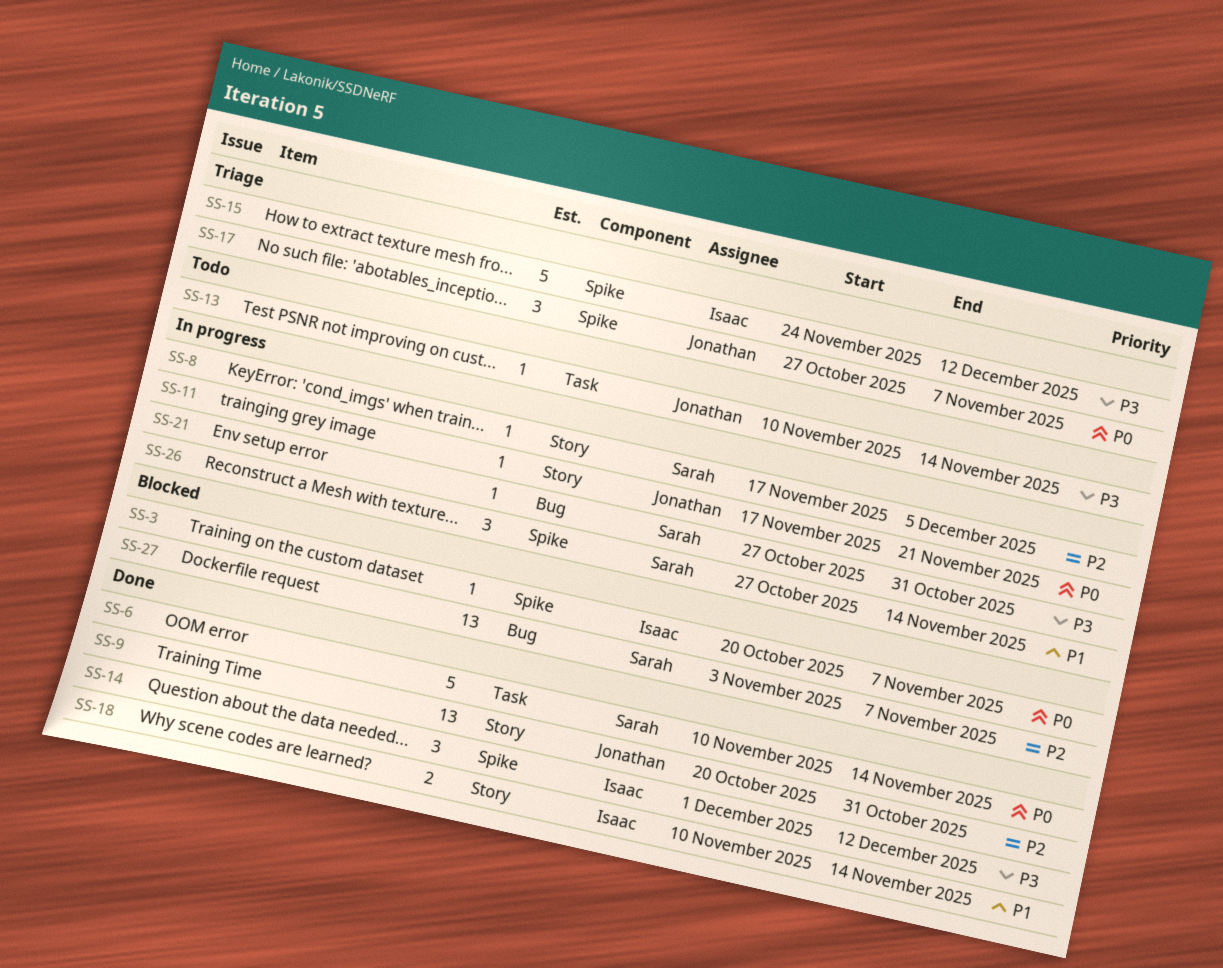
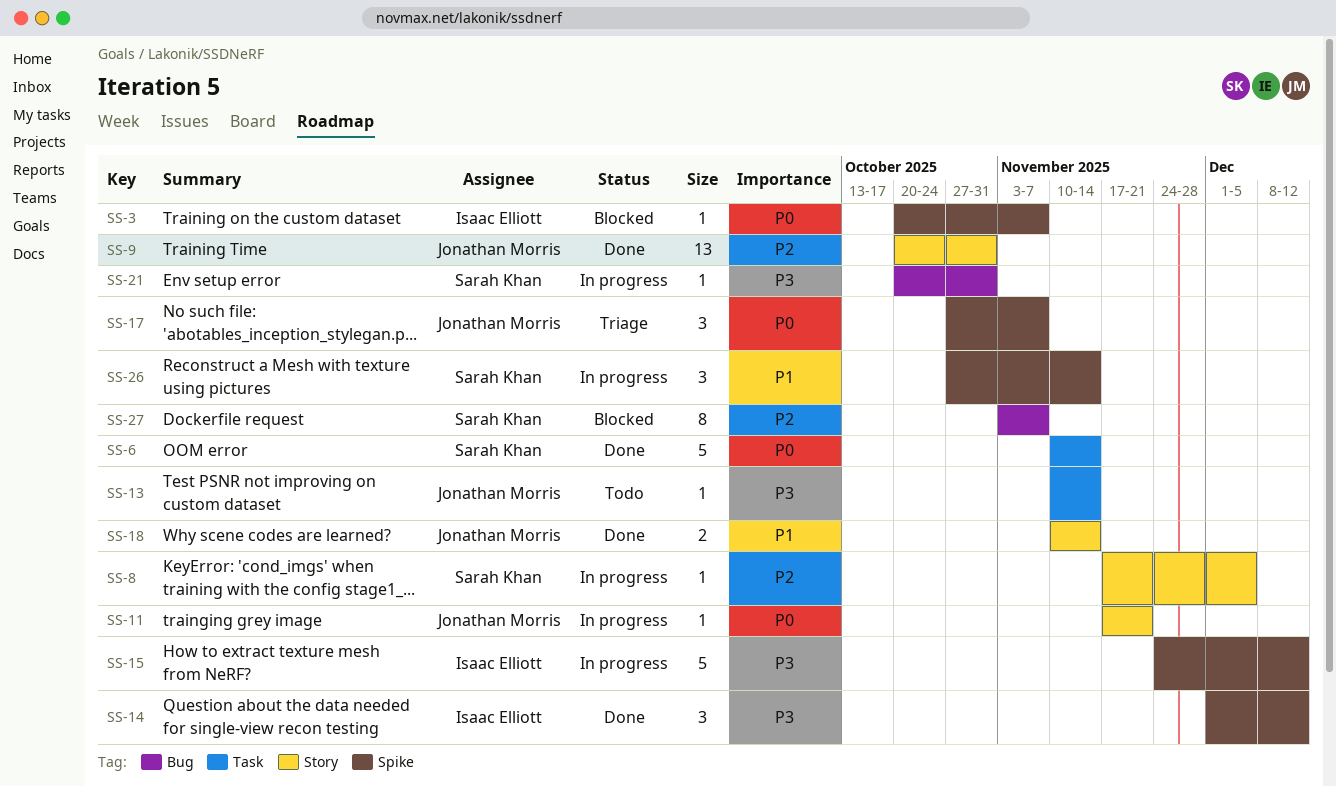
SS-15, status: Triage -> In progress
SS-18, owner: Isaac Elliott -> Jonathan Morris
SS-21, start: Oct 27 -> Oct 20
SS-27, estimate: 13 -> 8

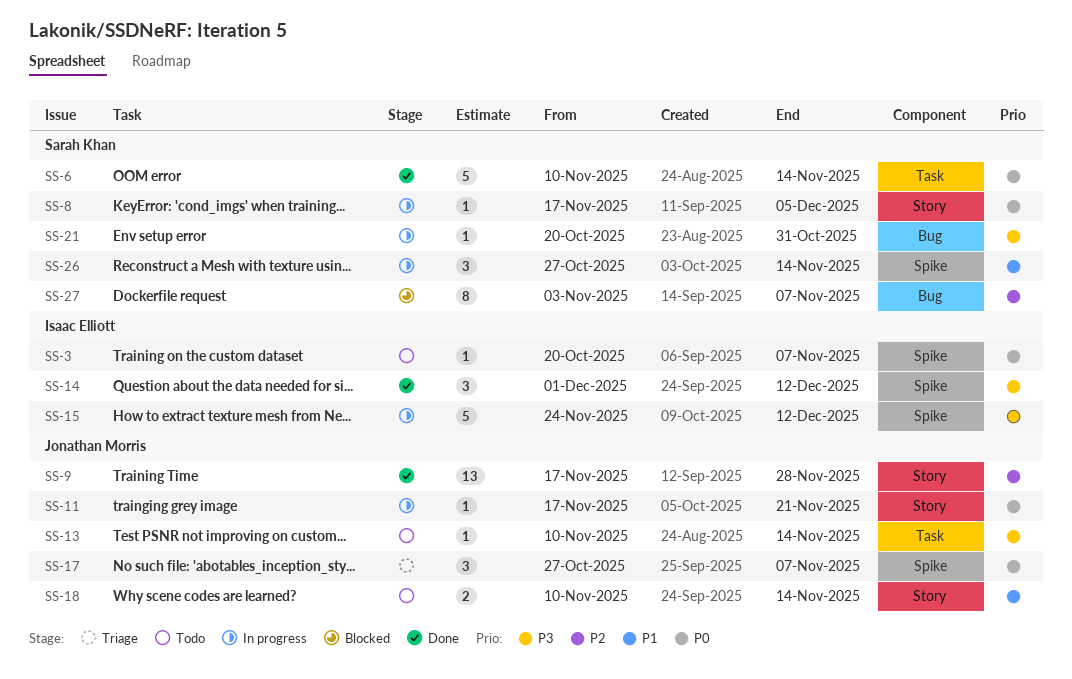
SS-3, status: Blocked -> Todo
SS-8, priority: P2 -> P0
SS-9, start: Oct 20 -> Nov 17
SS-9, due: Oct 31 -> Nov 28
SS-18, status: Done -> Todo

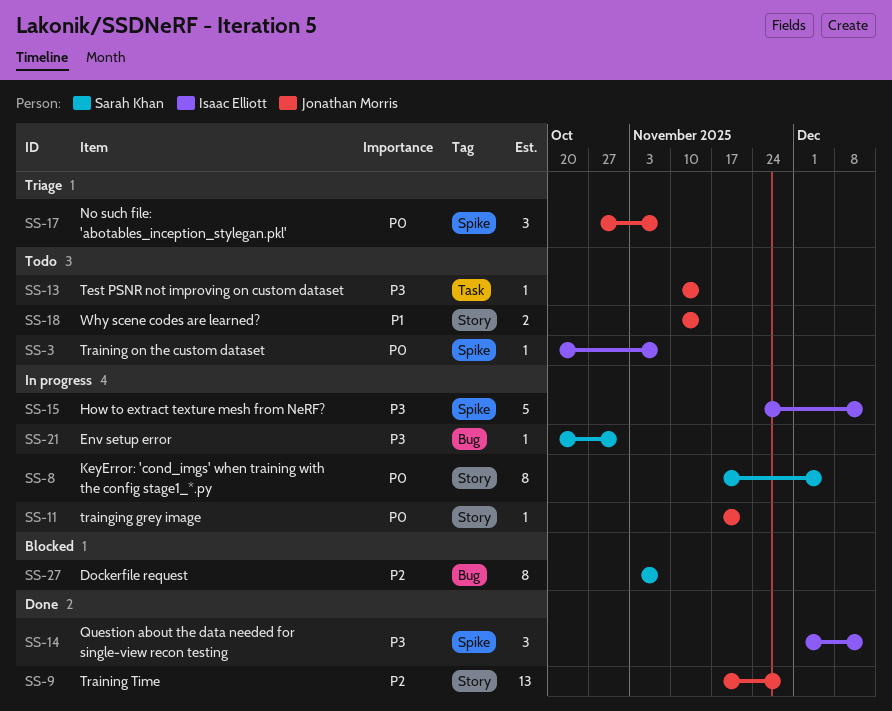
SS-6: present -> none
SS-8, estimate: 1 -> 8
SS-26: present -> none

